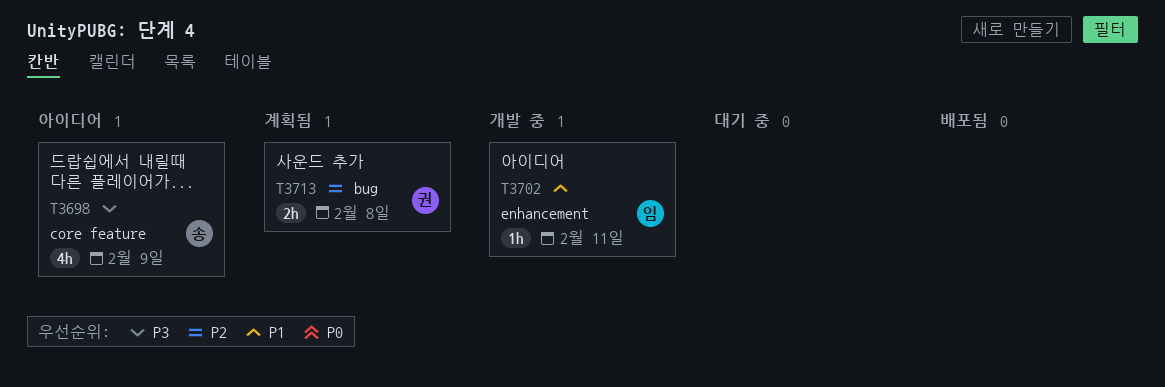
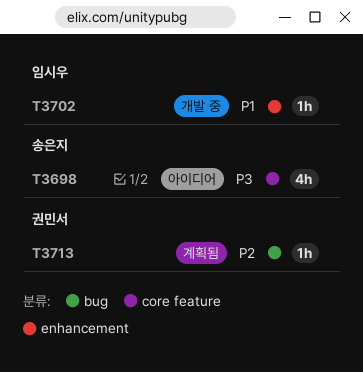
T3713, estimate: 2h -> 1h

